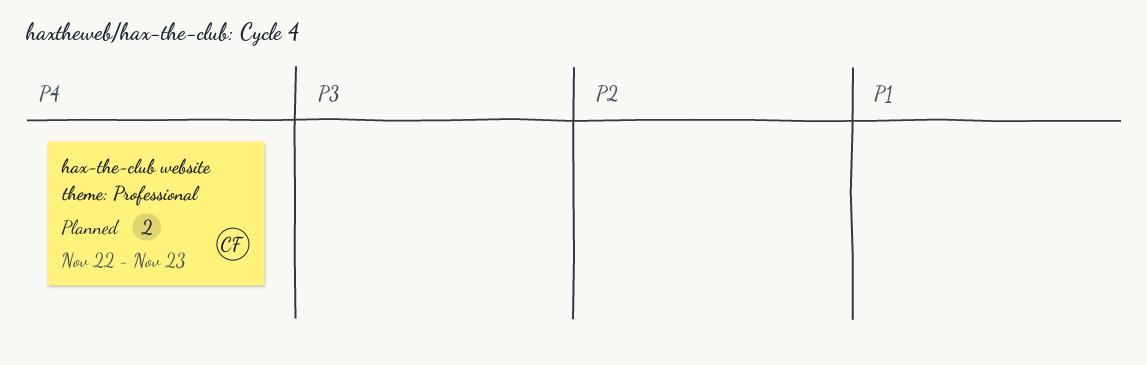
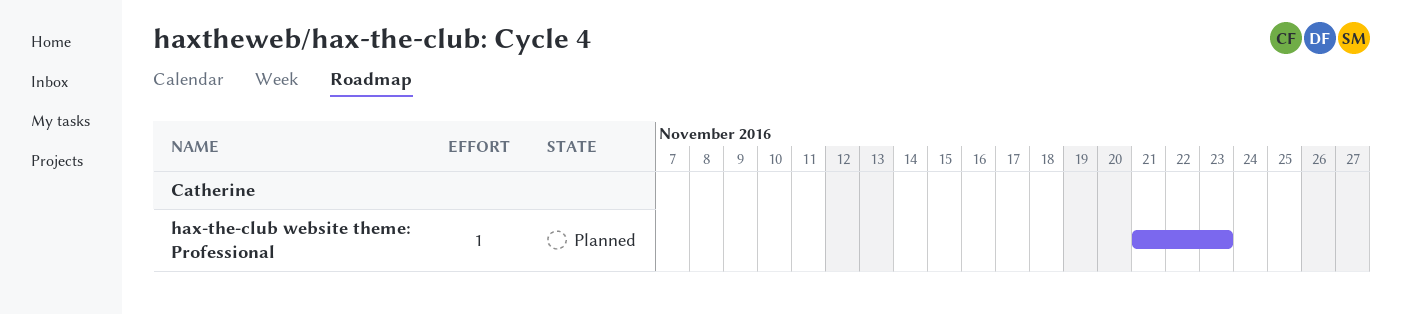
hax-the-club website theme: Professional, estimate: 2 -> 1
hax-the-club website theme: Professional, start: Nov 22 -> Nov 21

